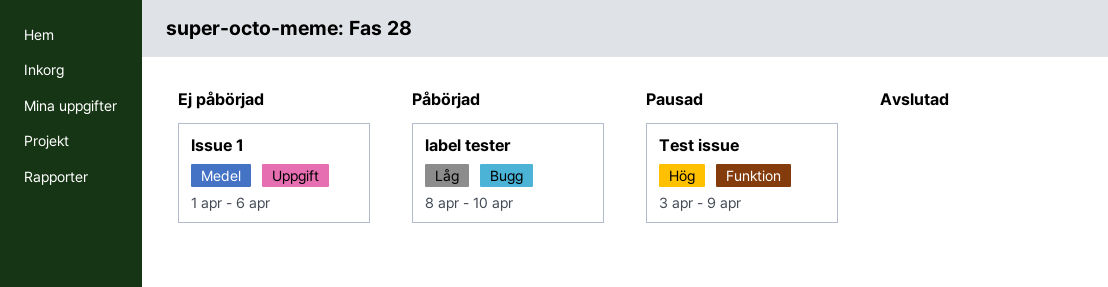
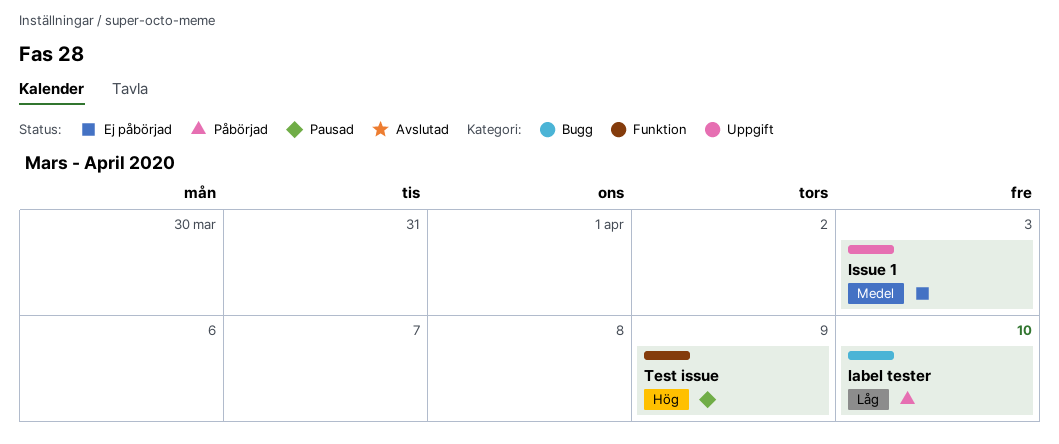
Issue 1, due: Apr 6 -> Apr 3

